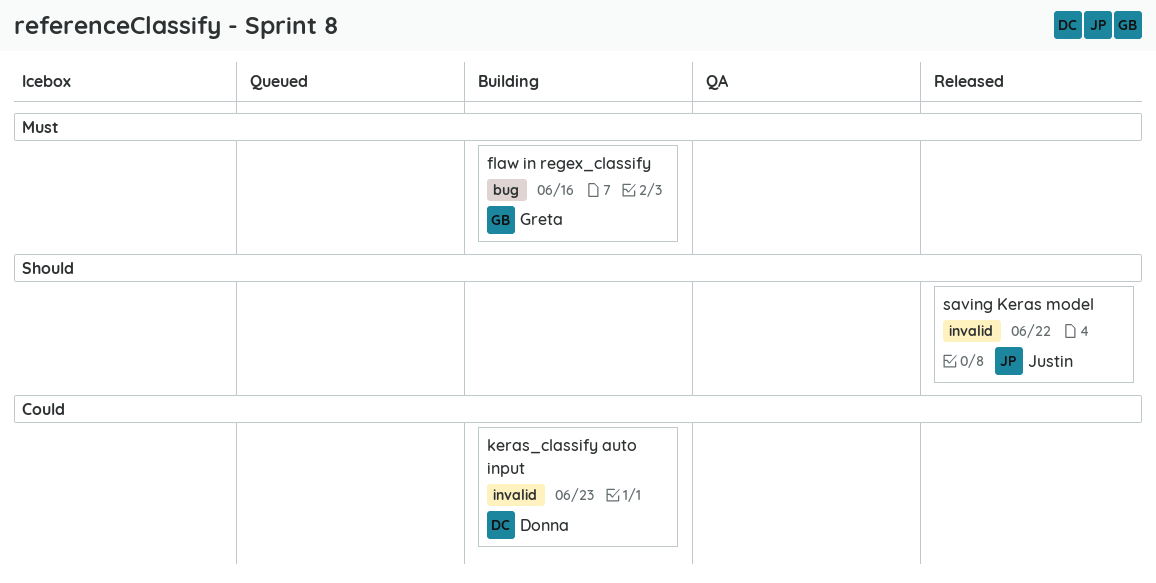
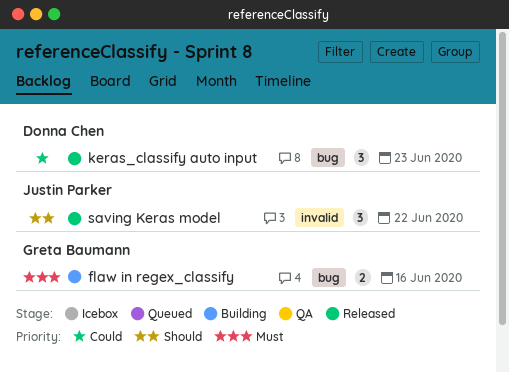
keras_classify auto input, status: Building -> Released
keras_classify auto input, label: invalid -> bug

